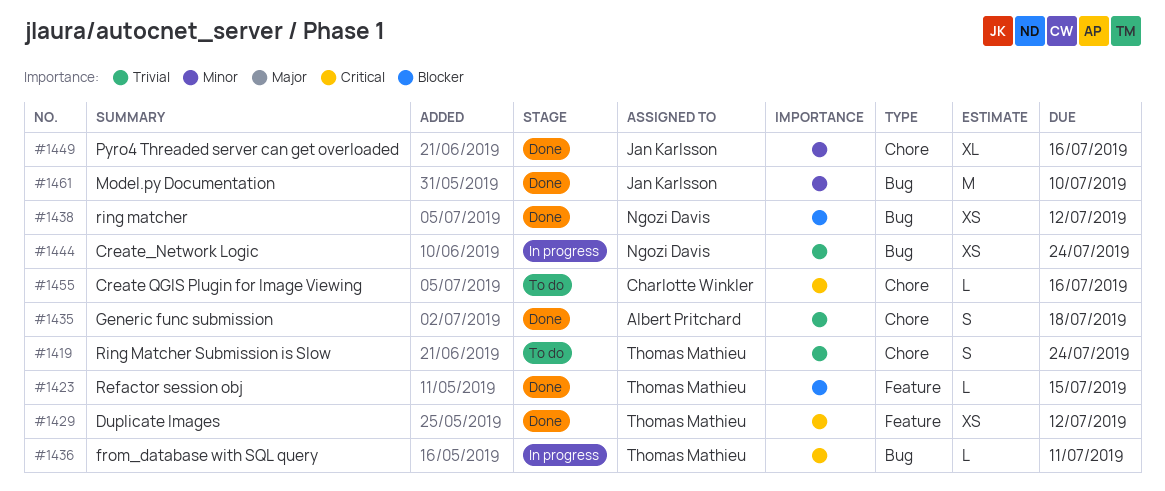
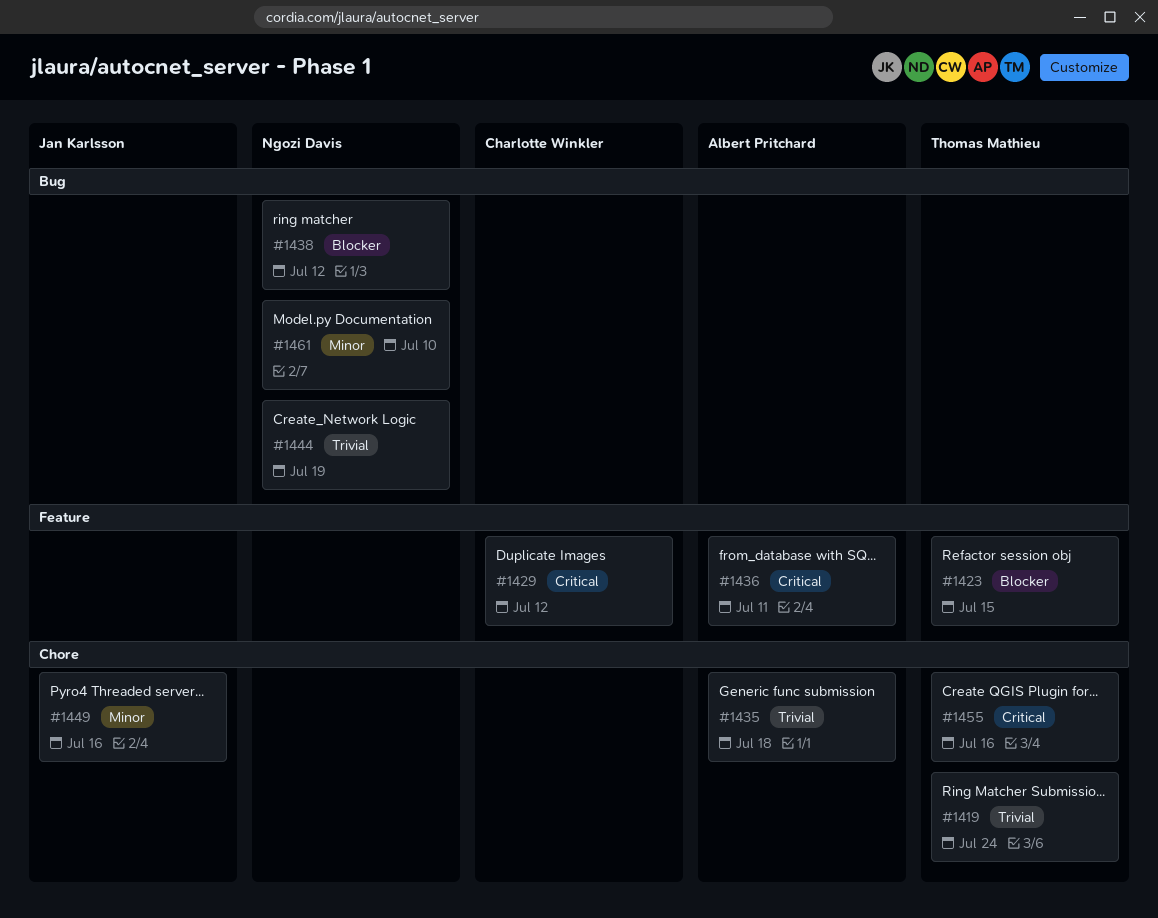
#1429, owner: Thomas Mathieu -> Charlotte Winkler
#1436, owner: Thomas Mathieu -> Albert Pritchard
#1436, label: Bug -> Feature
#1444, due: Jul 24 -> Jul 19
#1455, owner: Charlotte Winkler -> Thomas Mathieu
#1461, owner: Jan Karlsson -> Ngozi Davis

